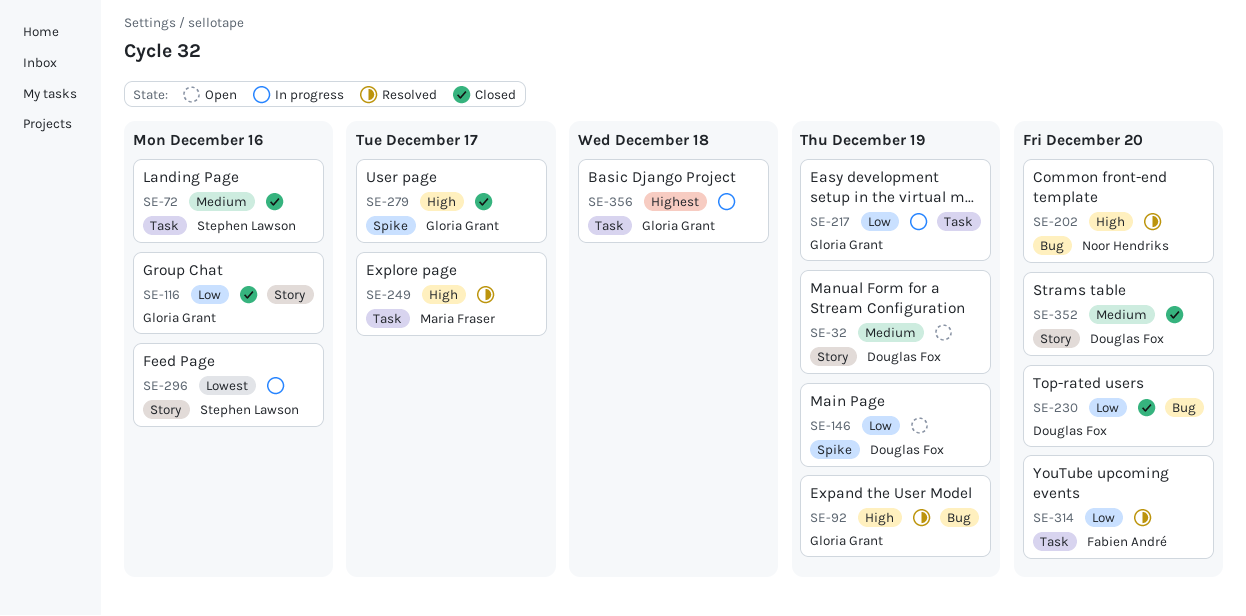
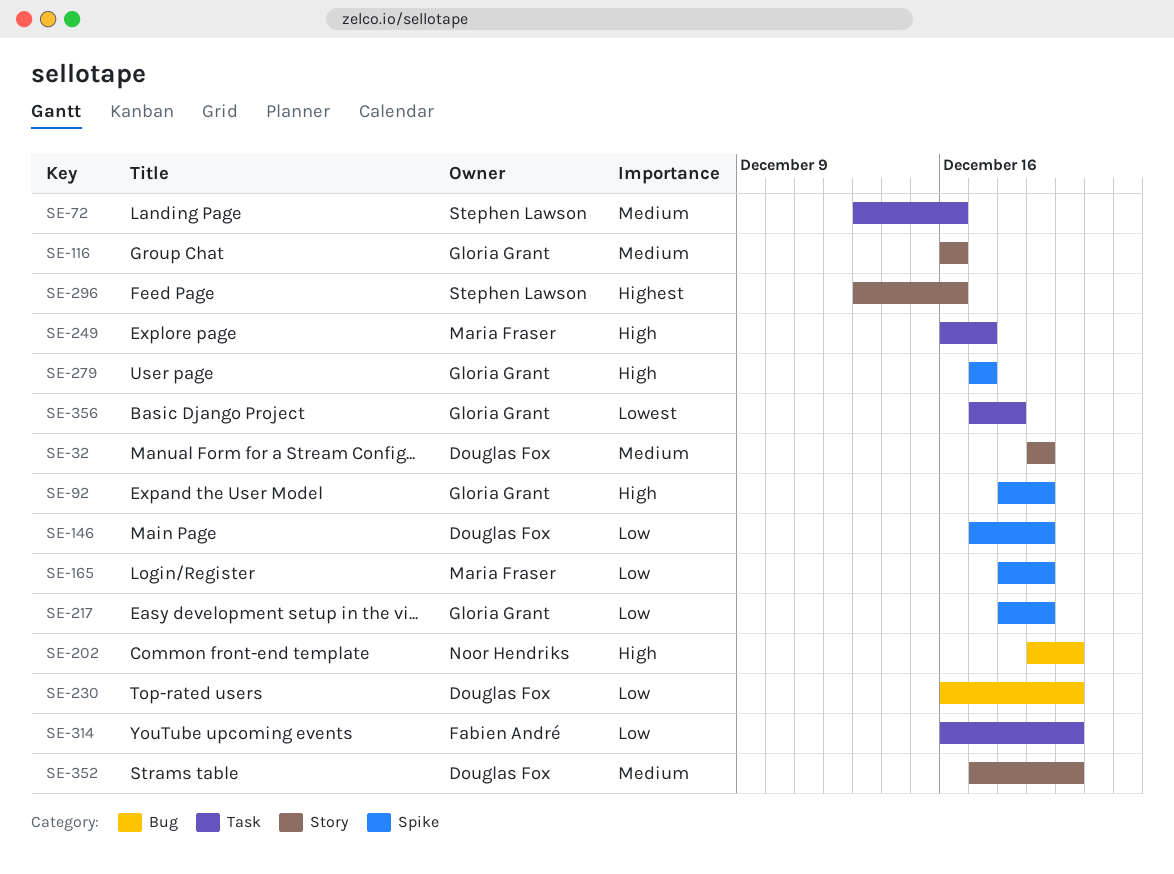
SE-92, label: Bug -> Spike
SE-116, priority: Low -> Medium
SE-165: none -> present
SE-217, label: Task -> Spike
SE-296, priority: Lowest -> Highest
SE-356, priority: Highest -> Lowest

